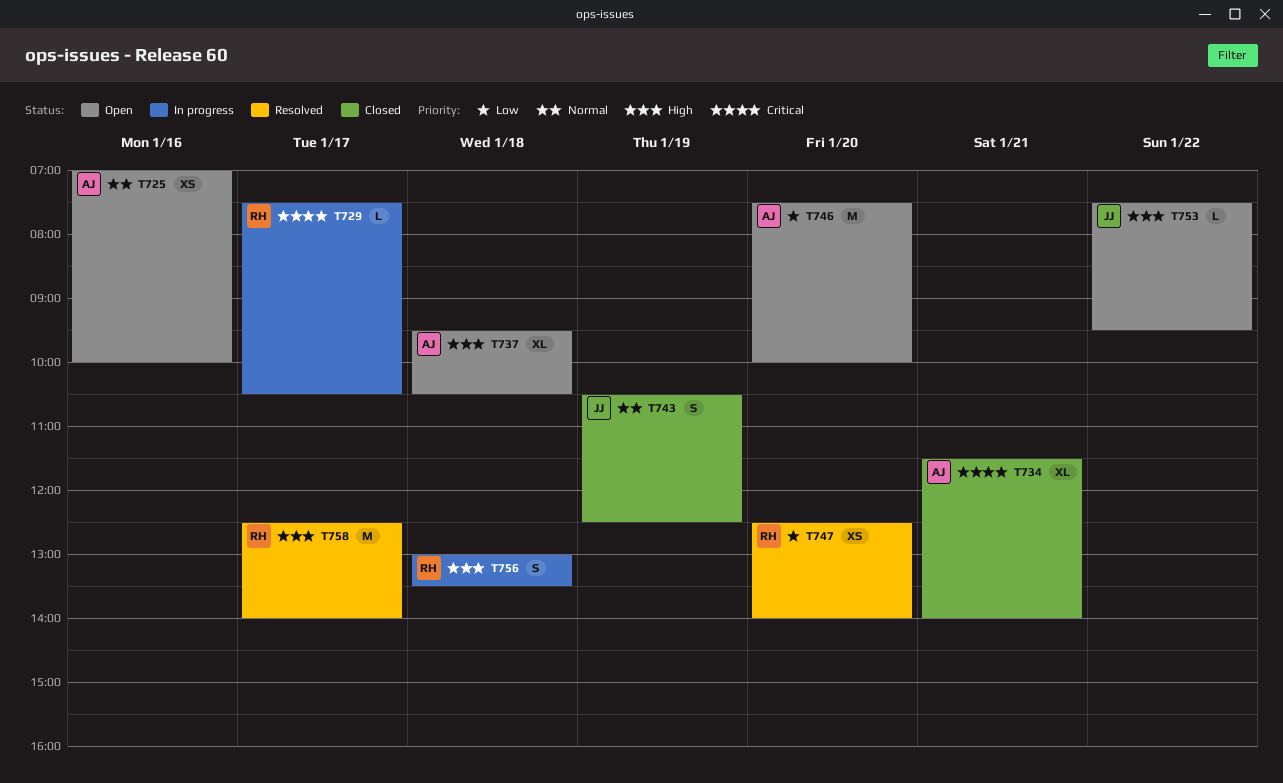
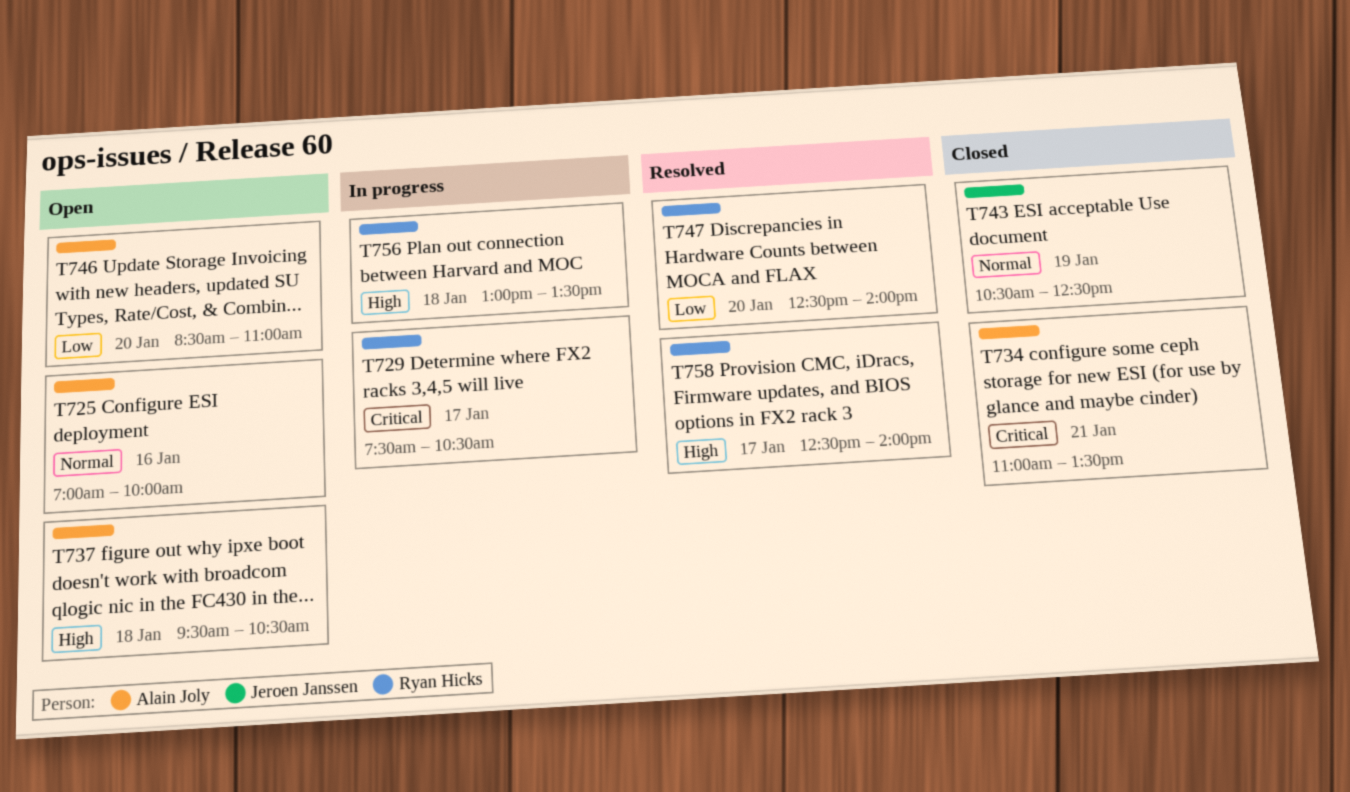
T734, begins: 11:30 -> 11:00
T734, ends: 14:00 -> 13:30
T746, begins: 07:30 -> 08:30
T746, ends: 10:00 -> 11:00
T753: present -> none

